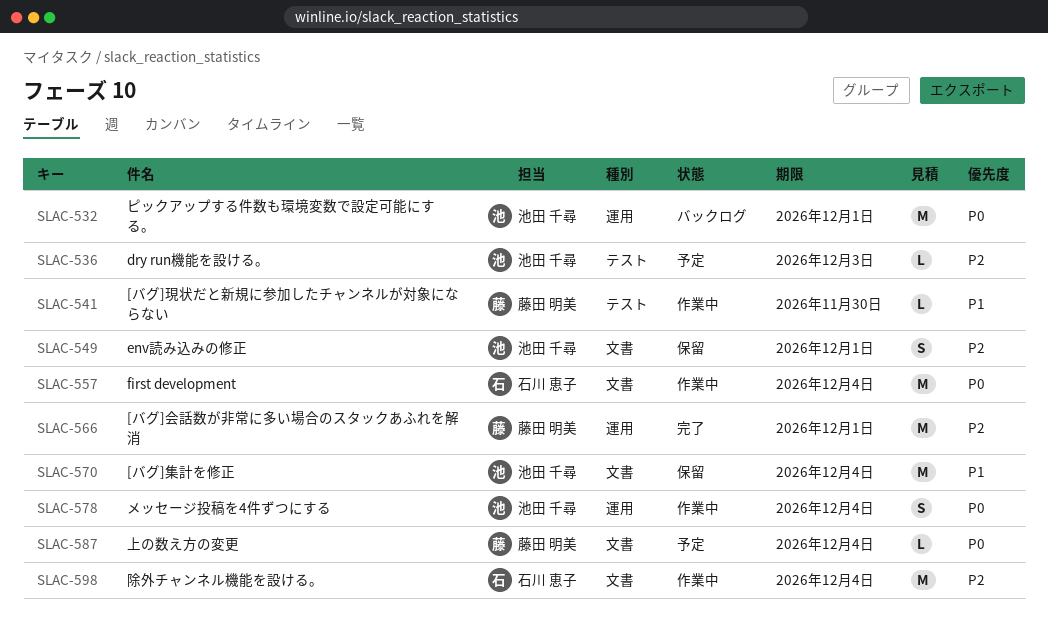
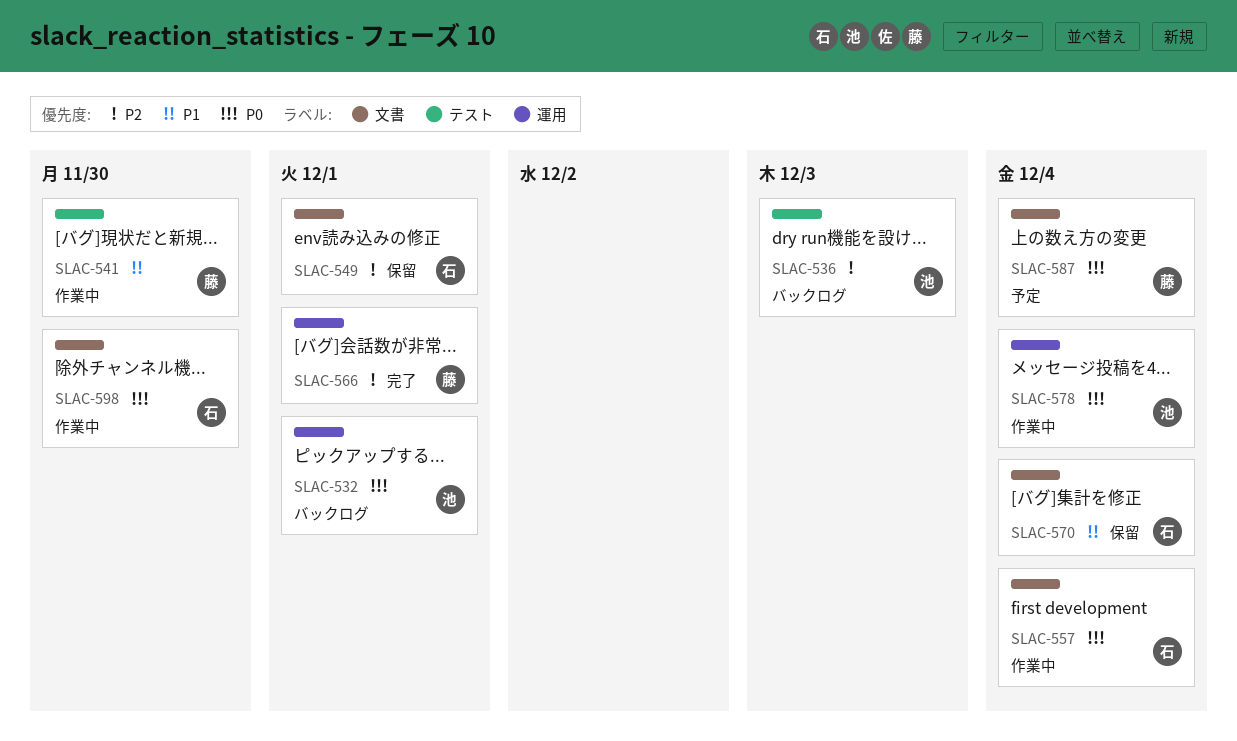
SLAC-536, status: 予定 -> バックログ
SLAC-549, owner: 池田 千尋 -> 石川 恵子
SLAC-570, owner: 池田 千尋 -> 石川 恵子
SLAC-598, priority: P2 -> P0
SLAC-598, due: Dec 4 -> Nov 30

